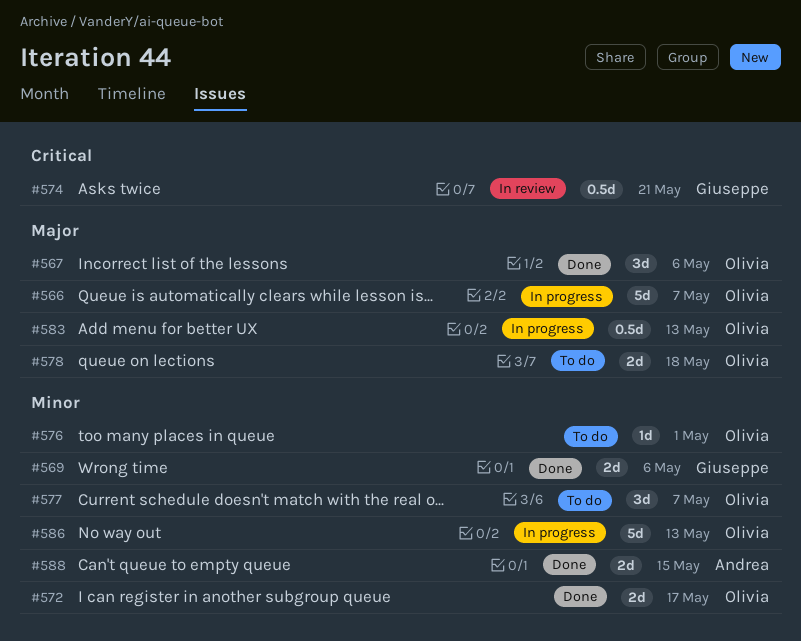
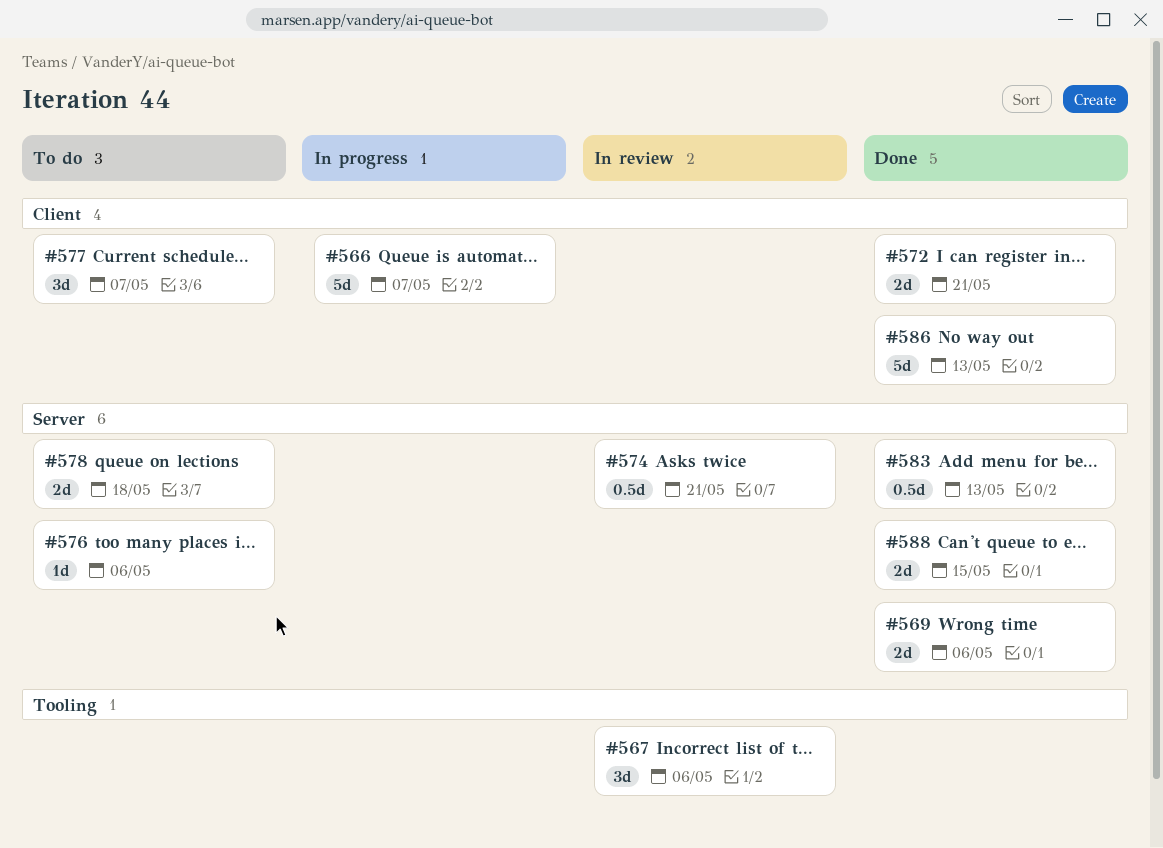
#567, status: Done -> In review
#572, due: May 17 -> May 21
#576, due: May 1 -> May 6
#583, status: In progress -> Done
#586, status: In progress -> Done

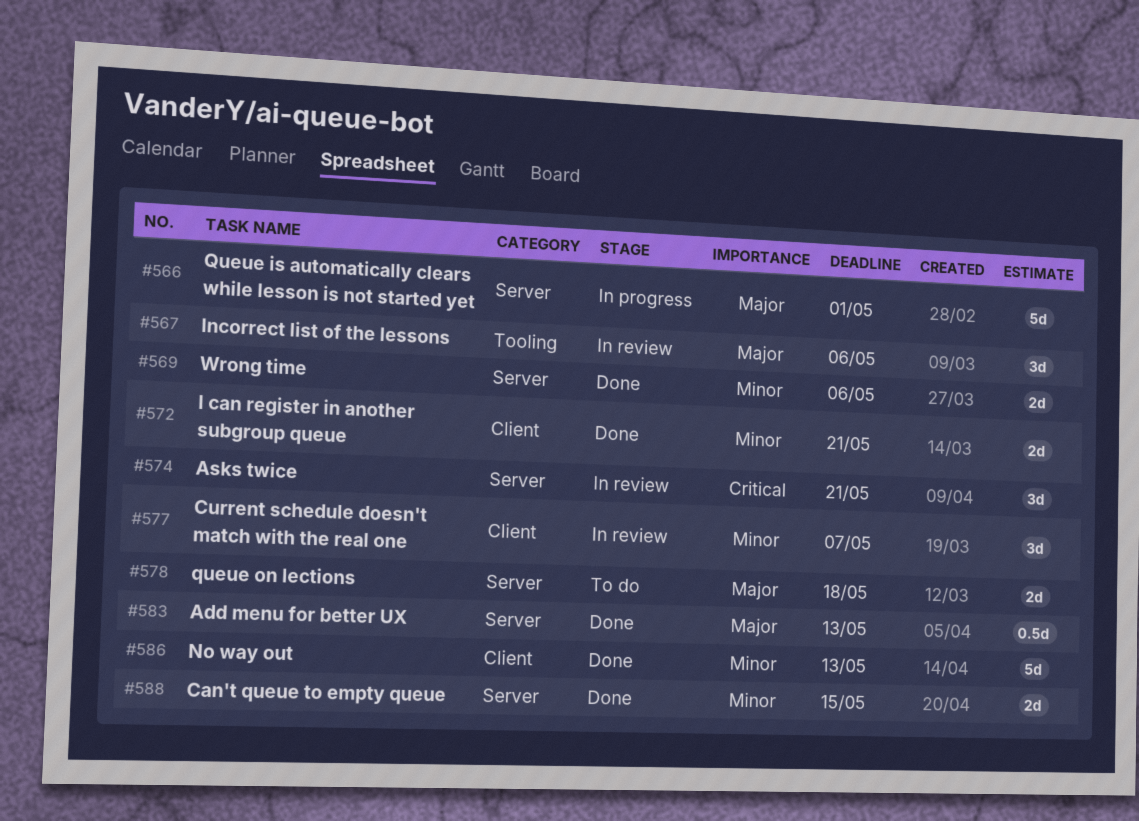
#566, label: Client -> Server
#566, due: May 7 -> May 1
#574, estimate: 0.5d -> 3d
#576: present -> none
#577, status: To do -> In review

